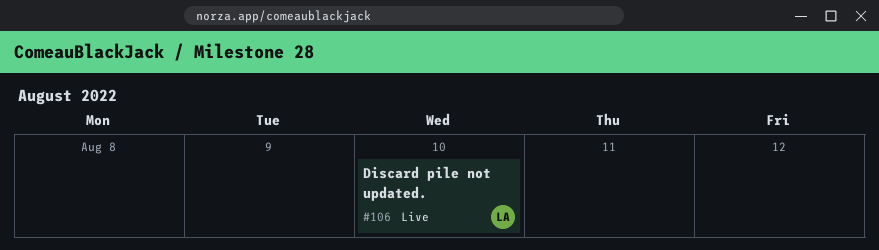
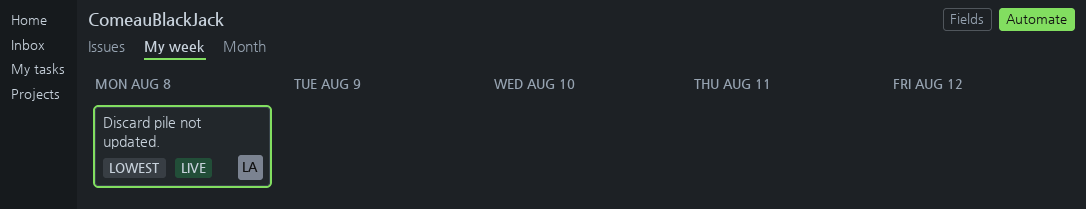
Discard pile not updated., due: Aug 10 -> Aug 8

